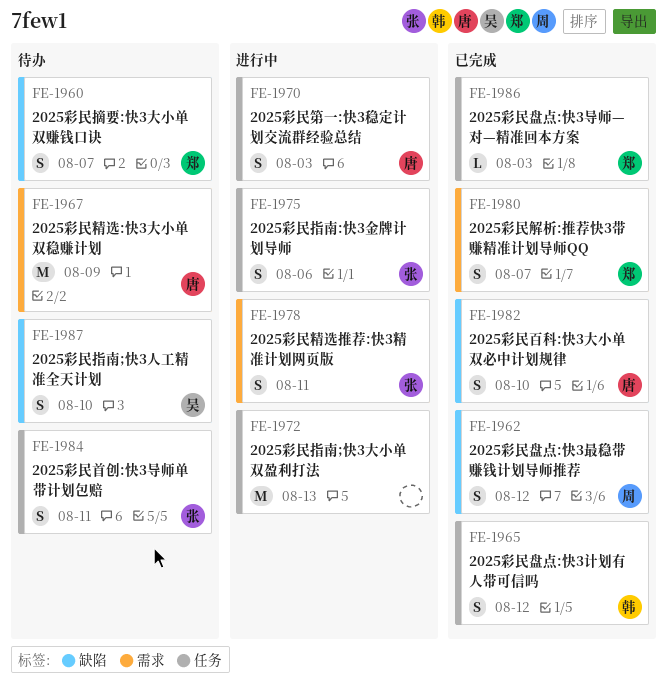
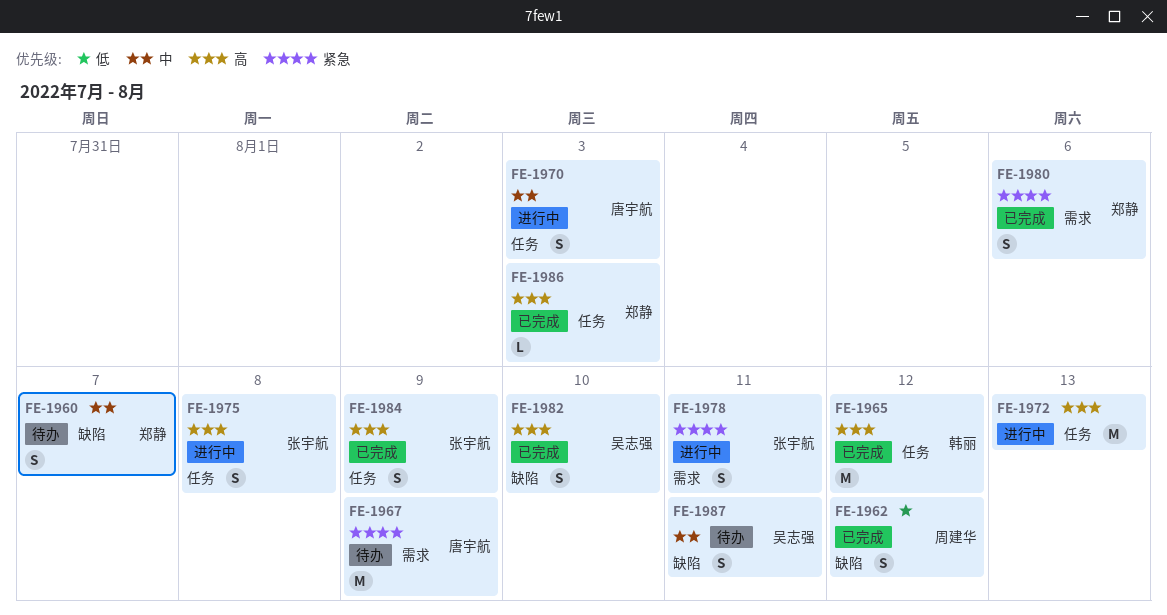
FE-1965, estimate: S -> M
FE-1975, due: Aug 6 -> Aug 8
FE-1980, due: Aug 7 -> Aug 6
FE-1982, owner: 唐宇航 -> 吴志强
FE-1984, status: 待办 -> 已完成
FE-1984, due: Aug 11 -> Aug 9
FE-1987, due: Aug 10 -> Aug 11

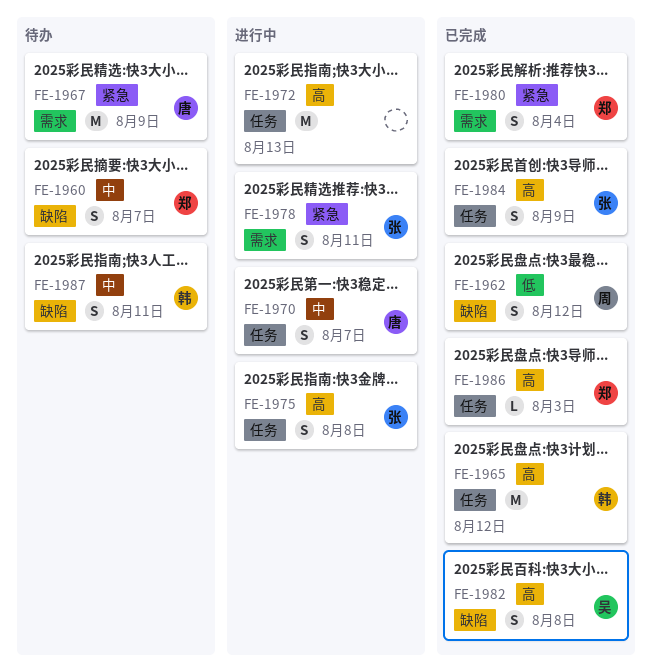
FE-1970, due: Aug 3 -> Aug 7
FE-1980, due: Aug 6 -> Aug 4
FE-1982, due: Aug 10 -> Aug 8
FE-1987, owner: 吴志强 -> 韩丽

